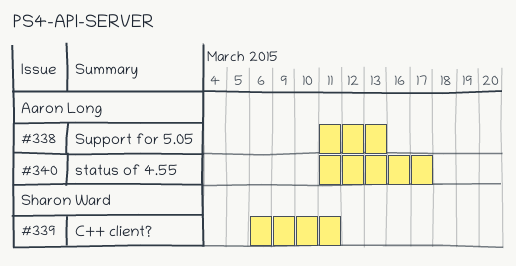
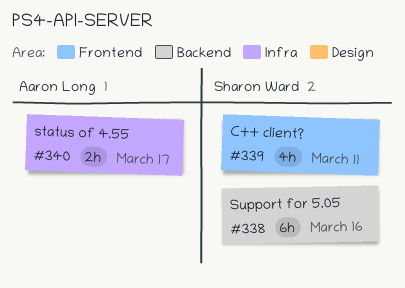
#338, owner: Aaron Long -> Sharon Ward
#338, due: Mar 13 -> Mar 16

